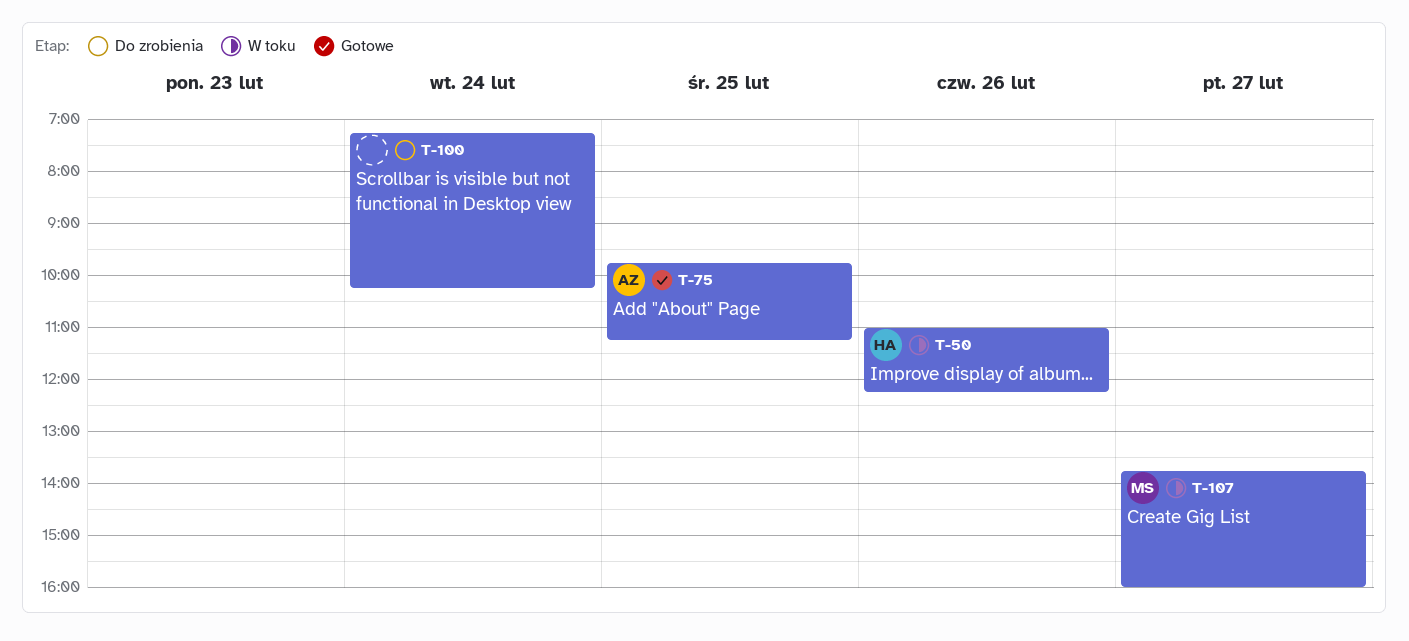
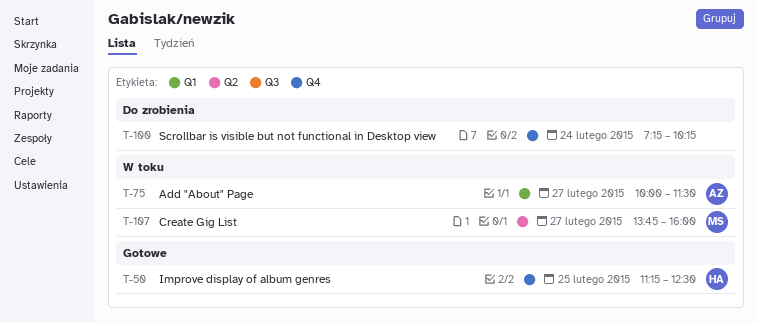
T-50, status: W toku -> Gotowe
T-50, day: Feb 26 -> Feb 25
T-50, begins: 11:00 -> 11:15
T-50, ends: 12:15 -> 12:30
T-75, status: Gotowe -> W toku
T-75, day: Feb 25 -> Feb 27
T-75, begins: 09:45 -> 10:00
T-75, ends: 11:15 -> 11:30

